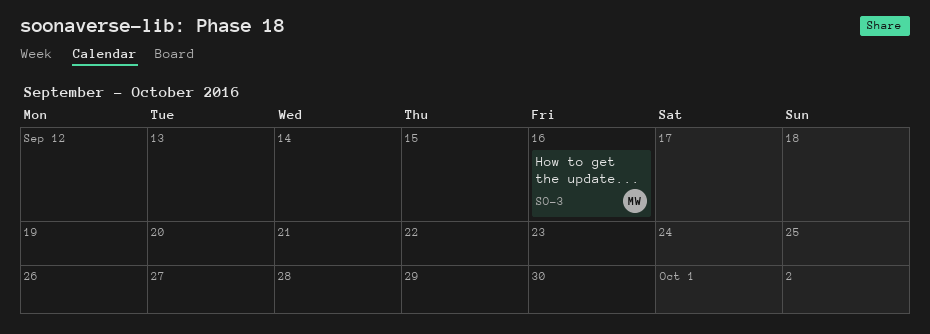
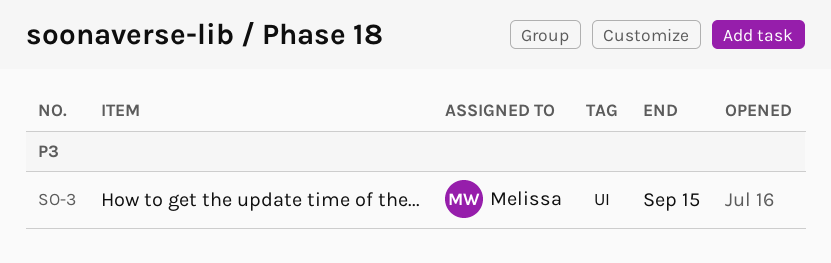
SO-3, due: Sep 16 -> Sep 15

